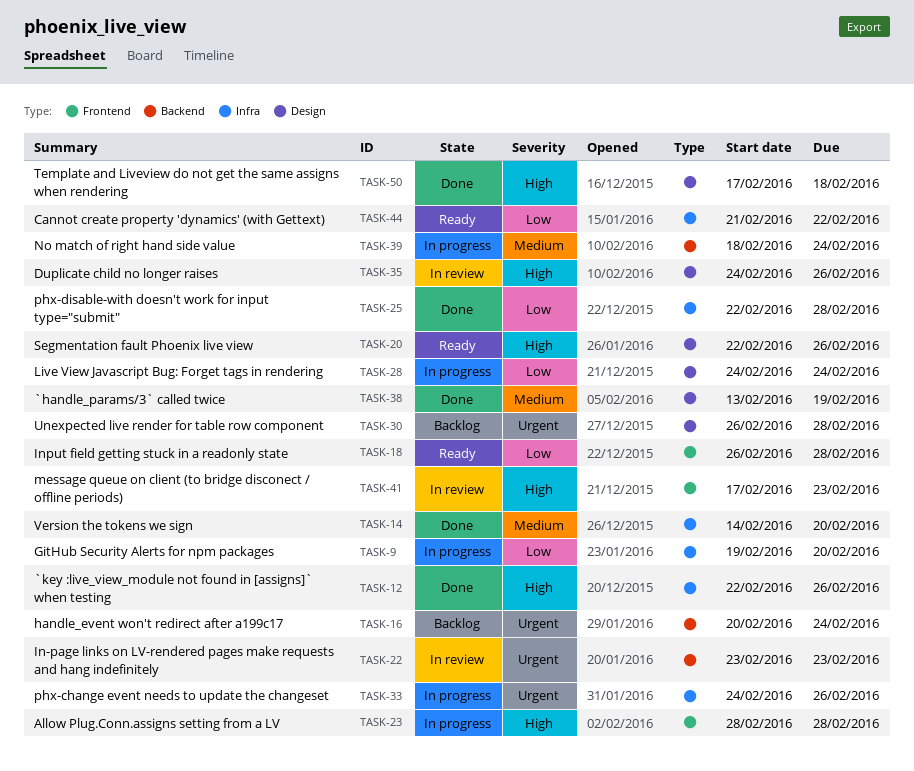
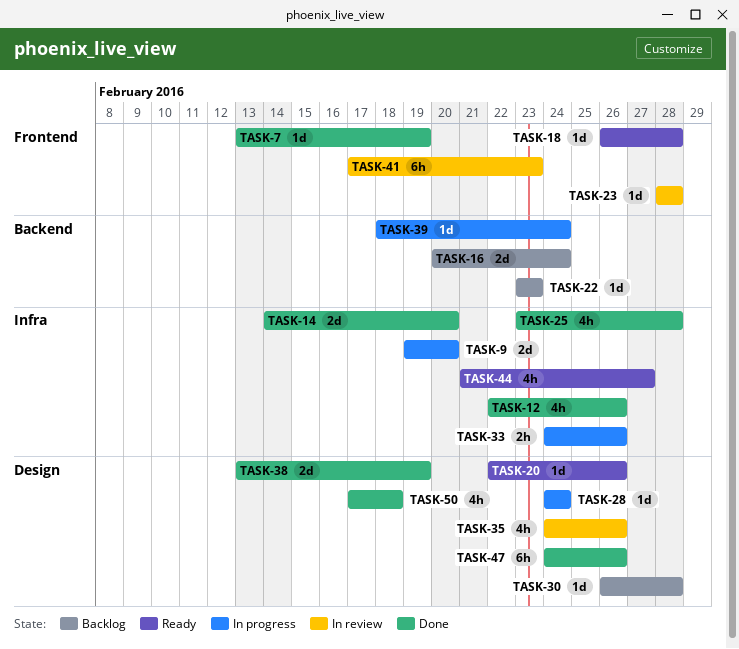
TASK-7: none -> present
TASK-22, status: In review -> Backlog
TASK-23, status: In progress -> In review
TASK-25, start: Feb 22 -> Feb 23
TASK-44, due: Feb 22 -> Feb 27
TASK-47: none -> present

